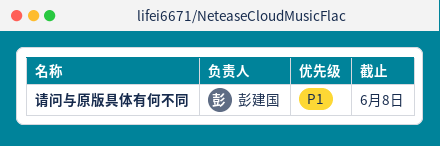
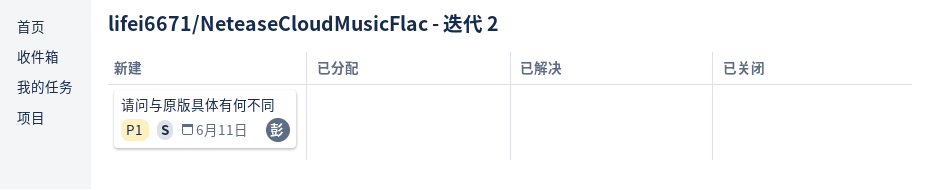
请问与原版具体有何不同, due: Jun 8 -> Jun 11

